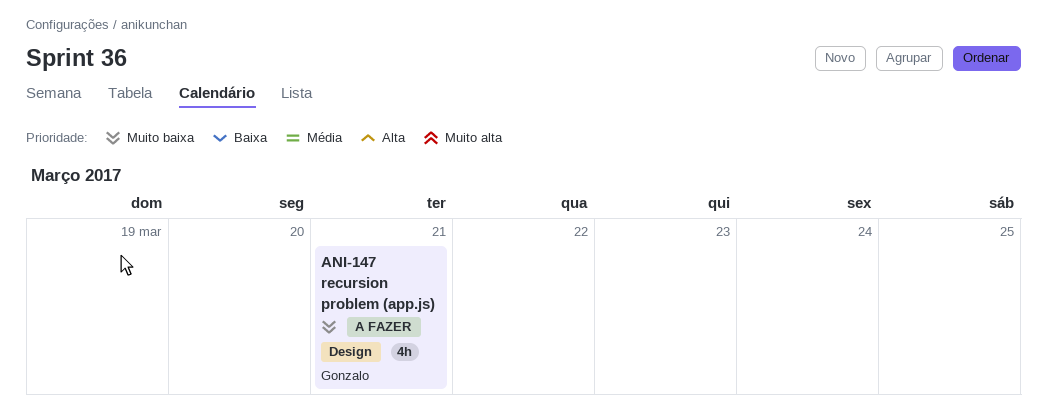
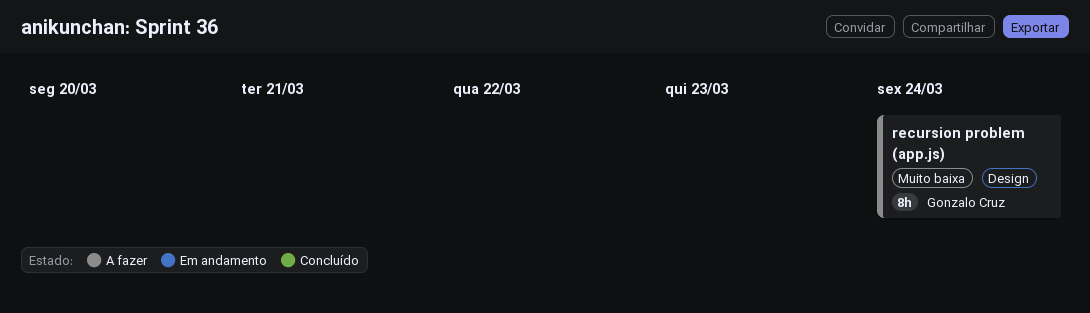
recursion problem (app.js), estimate: 4h -> 8h
recursion problem (app.js), due: Mar 21 -> Mar 24

